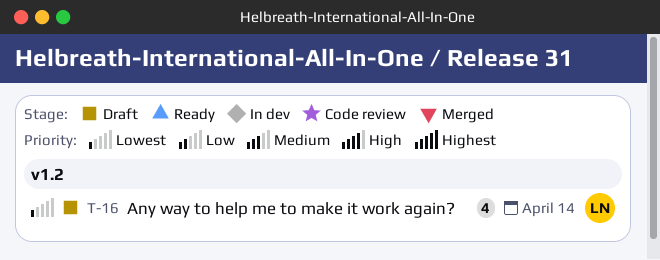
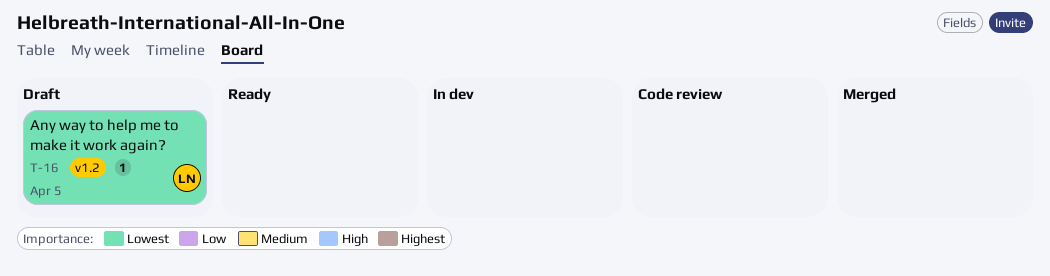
T-16, estimate: 4 -> 1
T-16, due: Apr 14 -> Apr 5

